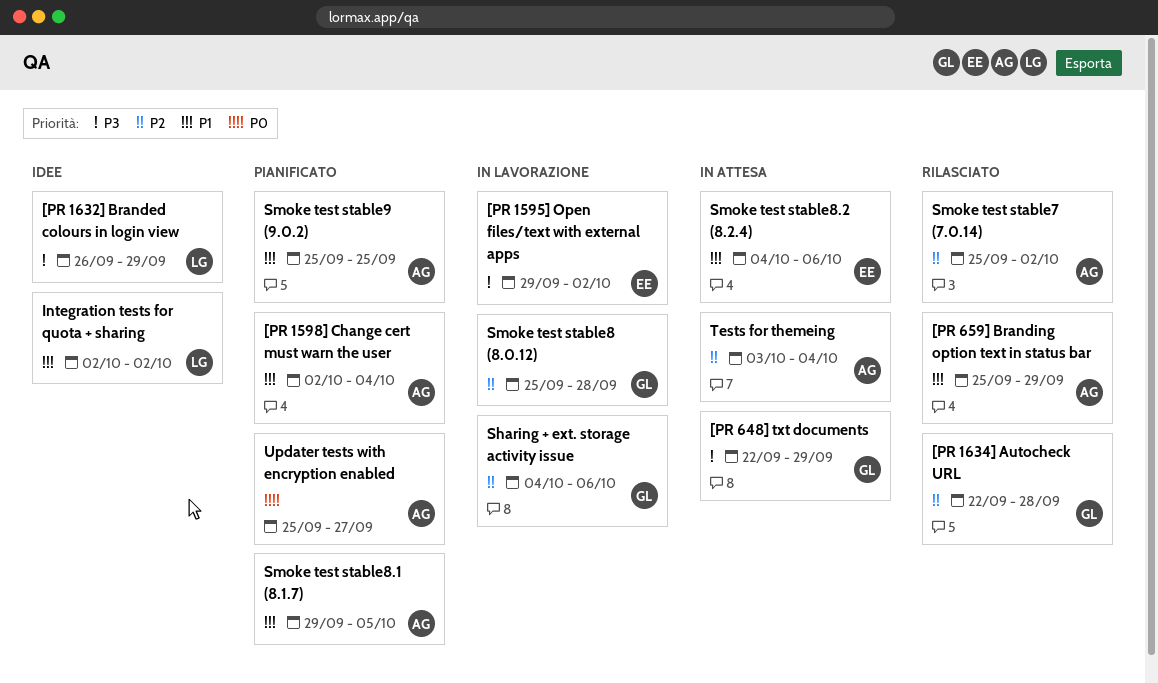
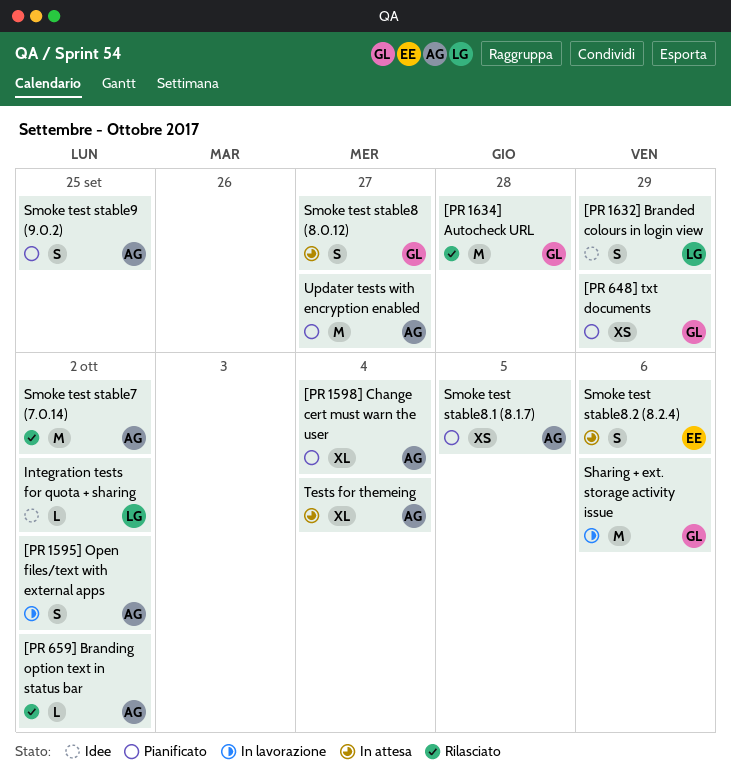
[PR 1595] Open files/text with external apps, owner: EE -> AG
[PR 648] txt documents, status: In attesa -> Pianificato
[PR 659] Branding option text in status bar, due: Sep 29 -> Oct 2
Smoke test stable8 (8.0.12), status: In lavorazione -> In attesa
Smoke test stable8 (8.0.12), due: Sep 28 -> Sep 27

